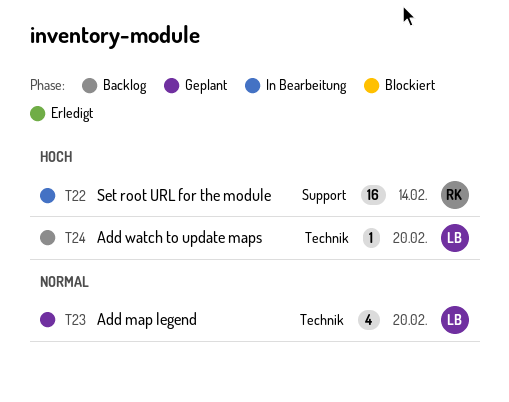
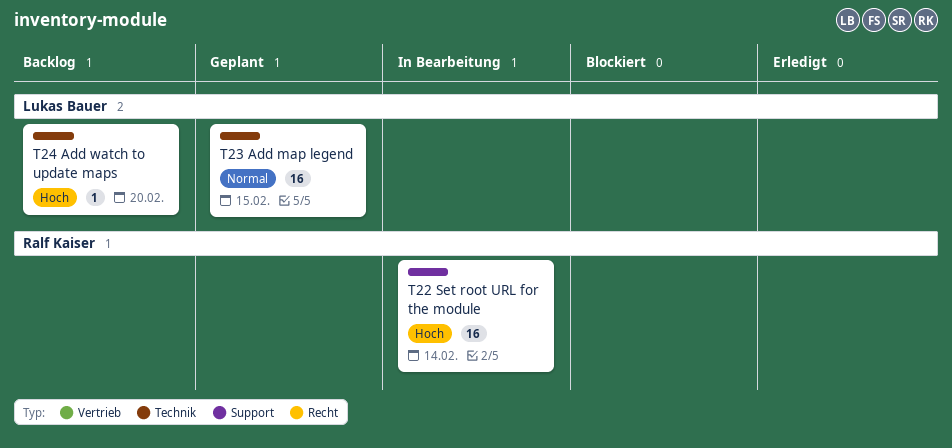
T23, estimate: 4 -> 16
T23, due: Feb 20 -> Feb 15

